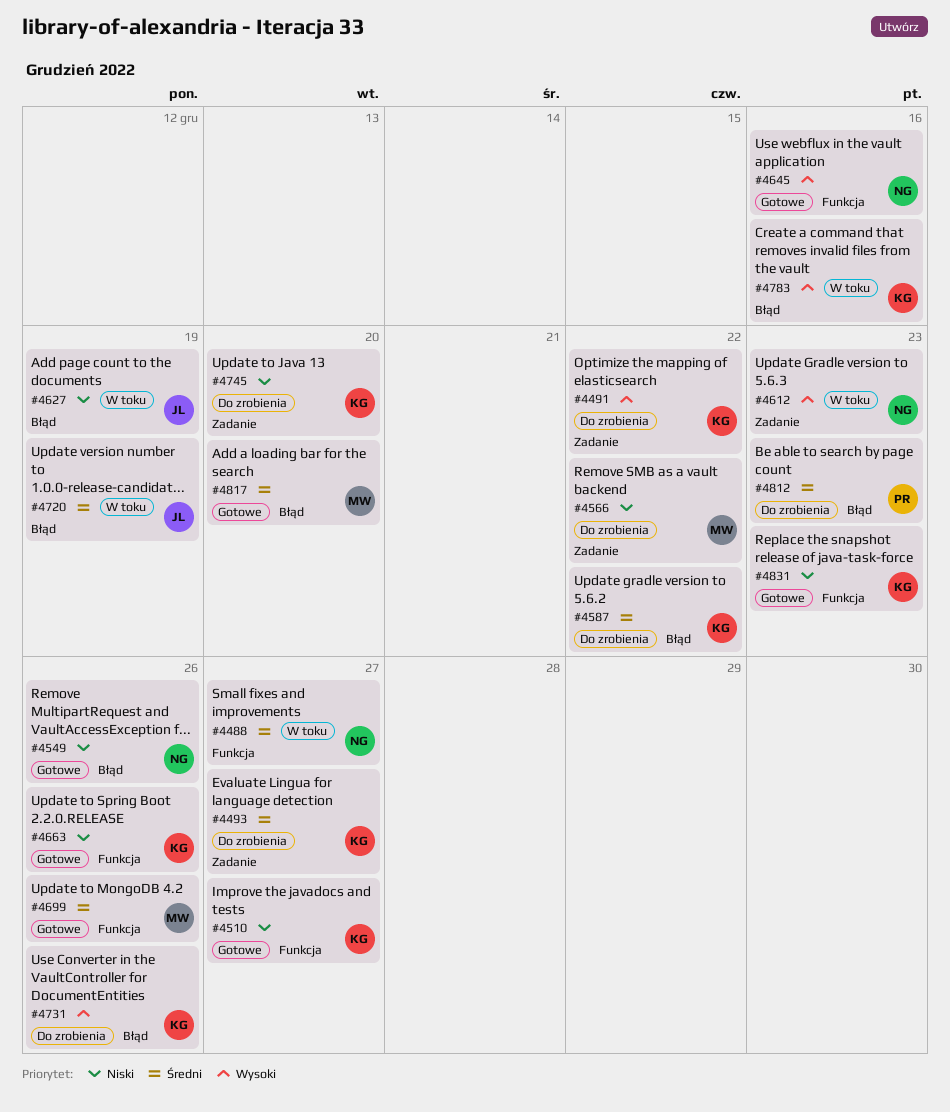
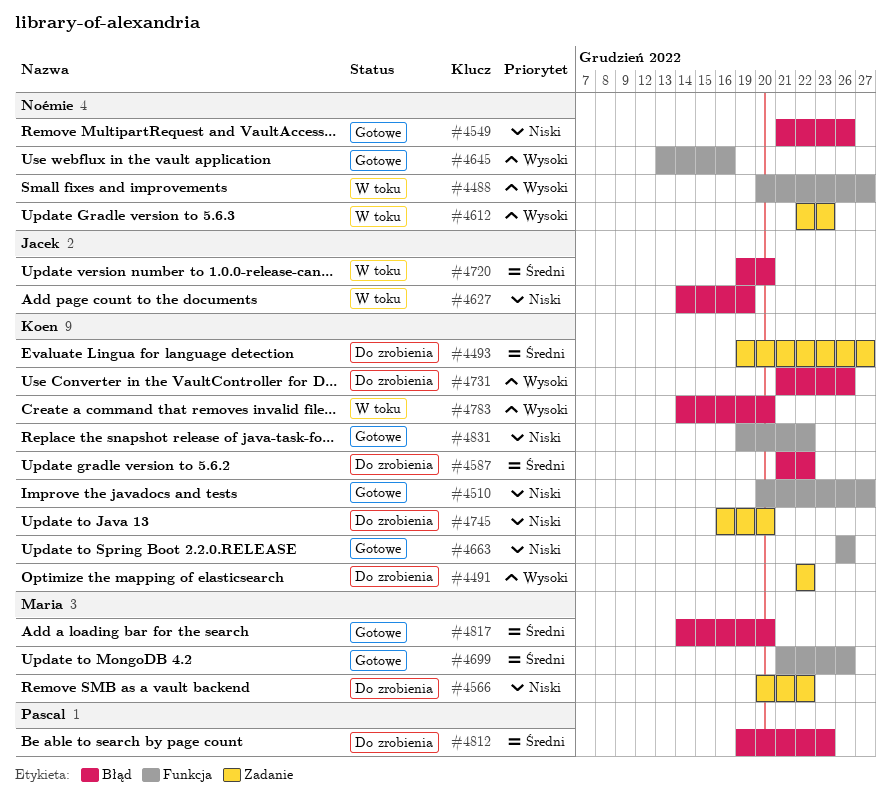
#4488, priority: Średni -> Wysoki
#4720, due: Dec 19 -> Dec 20
#4783, due: Dec 16 -> Dec 20
#4831, due: Dec 23 -> Dec 22

